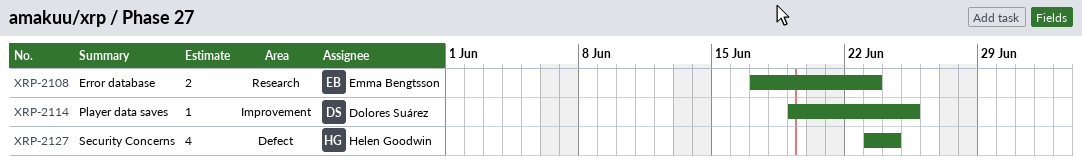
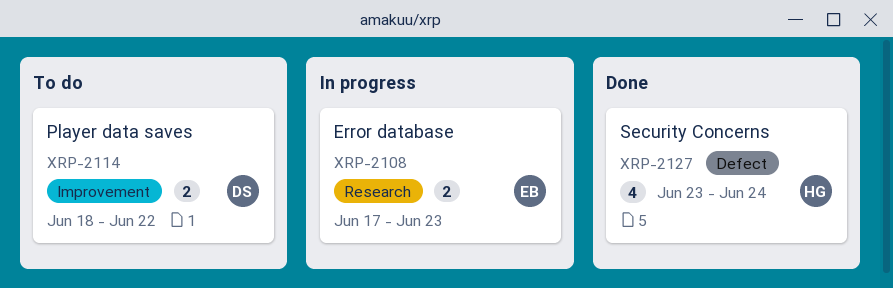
XRP-2114, estimate: 1 -> 2
XRP-2114, start: Jun 19 -> Jun 18
XRP-2114, due: Jun 25 -> Jun 22

